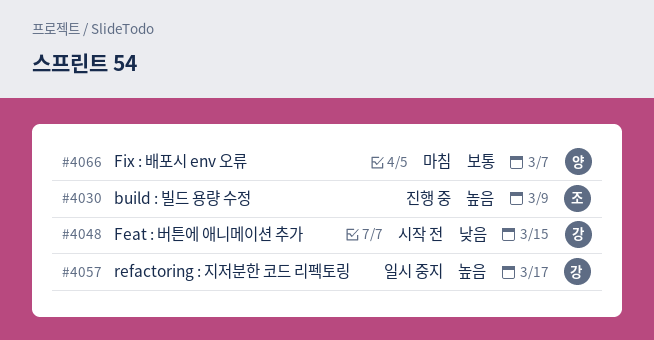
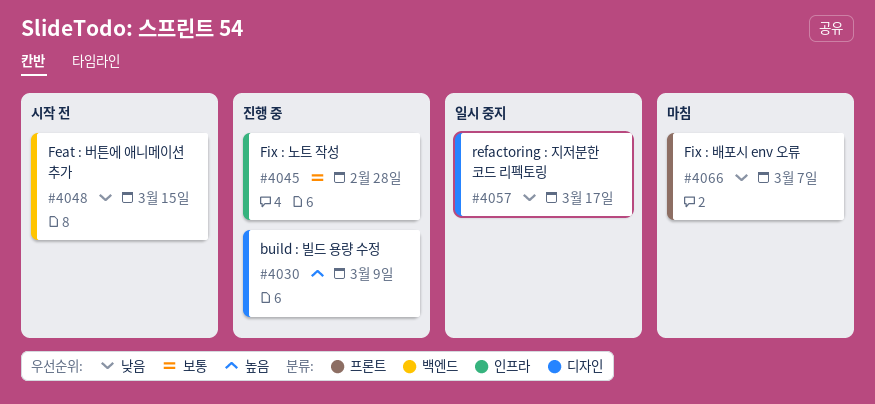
#4045: none -> present
#4057, priority: 높음 -> 낮음
#4066, priority: 보통 -> 낮음

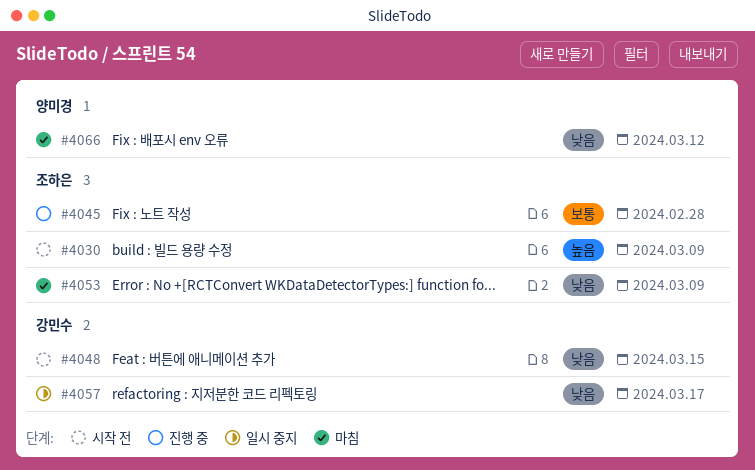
#4030, status: 진행 중 -> 시작 전
#4053: none -> present
#4066, due: Mar 7 -> Mar 12

